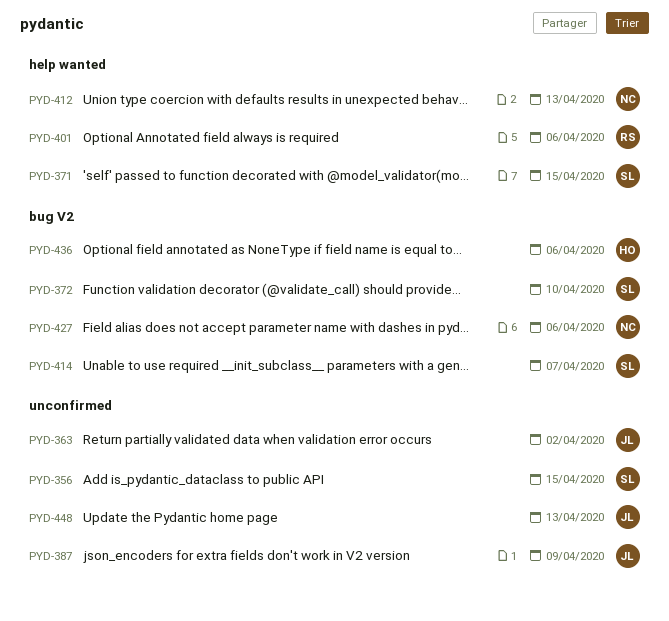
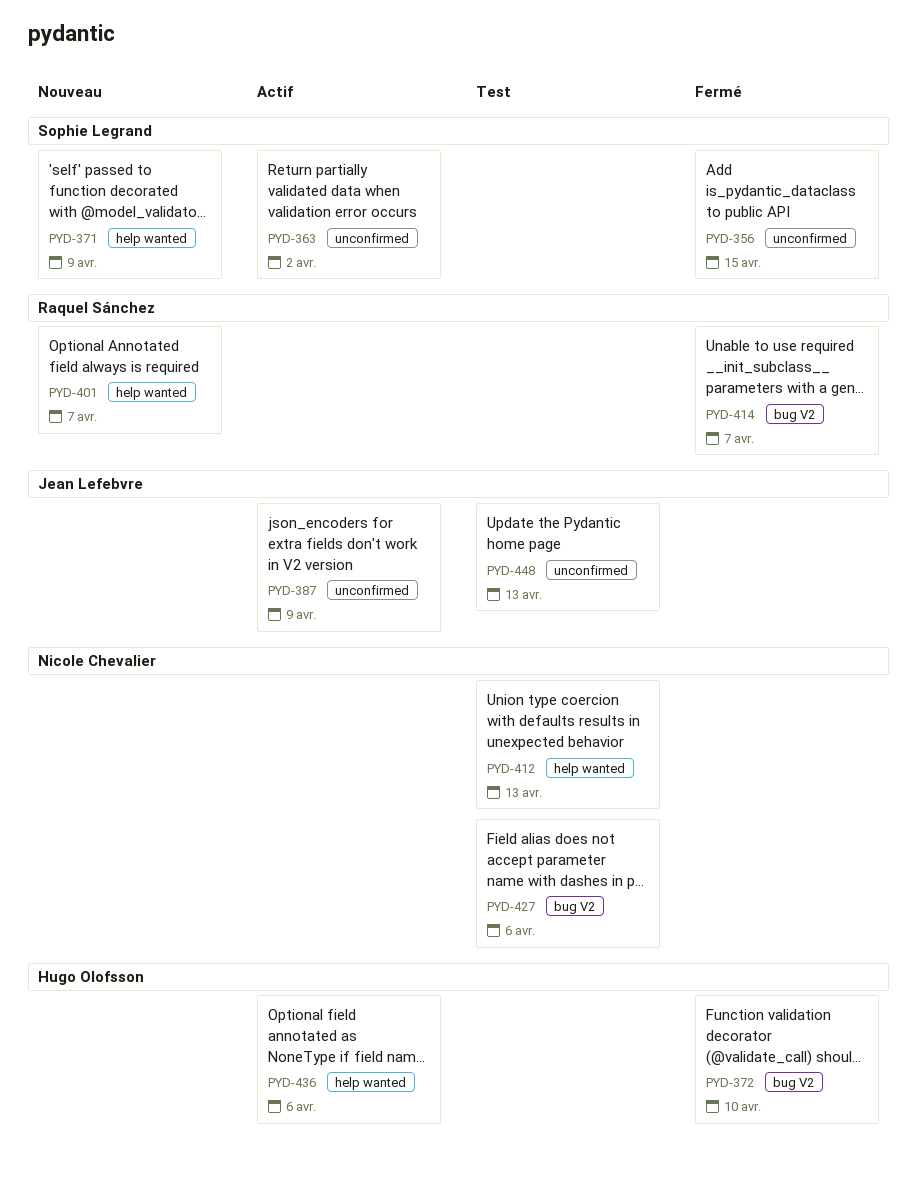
PYD-363, owner: Jean Lefebvre -> Sophie Legrand
PYD-371, due: Apr 15 -> Apr 9
PYD-372, owner: Sophie Legrand -> Hugo Olofsson
PYD-401, due: Apr 6 -> Apr 7
PYD-414, owner: Sophie Legrand -> Raquel Sánchez
PYD-436, label: bug V2 -> help wanted

